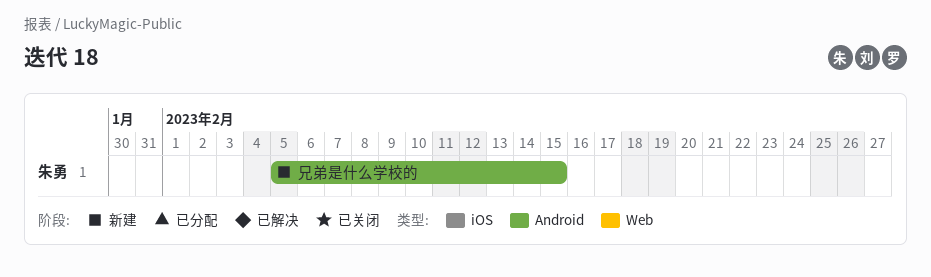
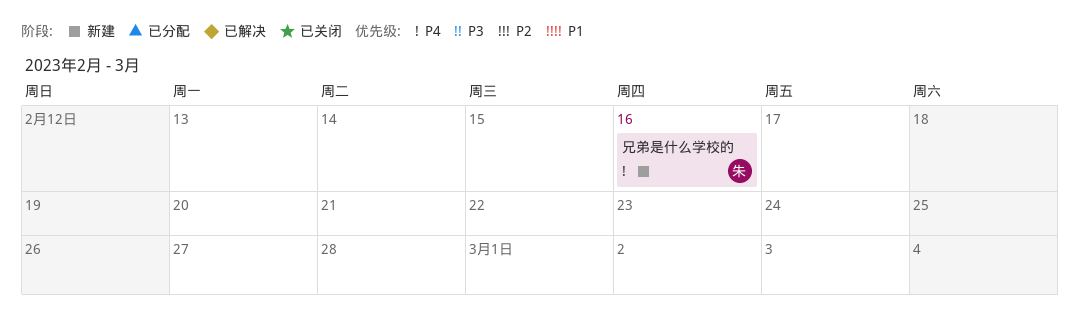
兄弟是什么学校的, due: Feb 15 -> Feb 16

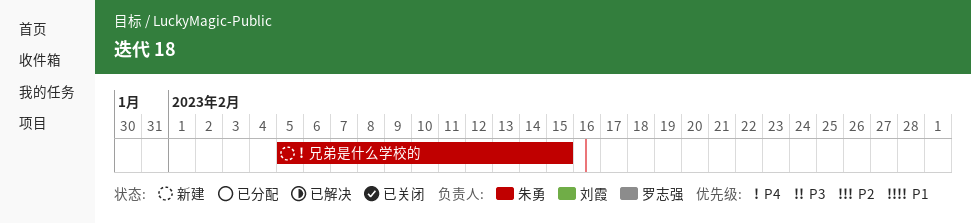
兄弟是什么学校的, due: Feb 16 -> Feb 15

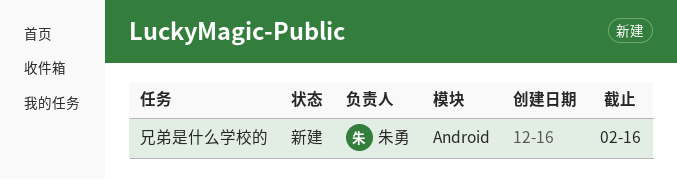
兄弟是什么学校的, due: Feb 15 -> Feb 16

